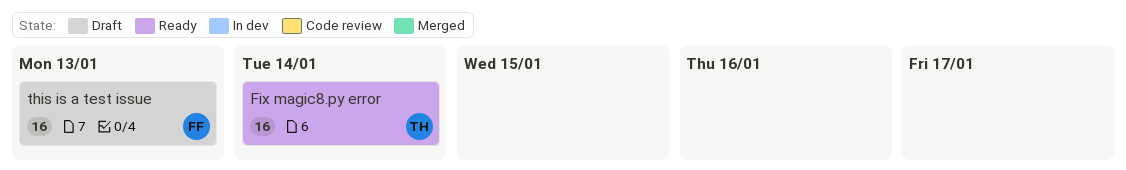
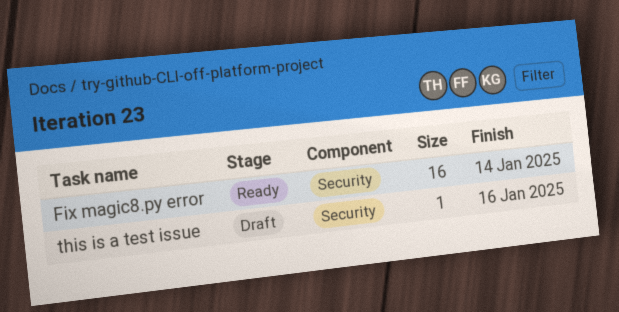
this is a test issue, estimate: 16 -> 1
this is a test issue, due: Jan 13 -> Jan 16

